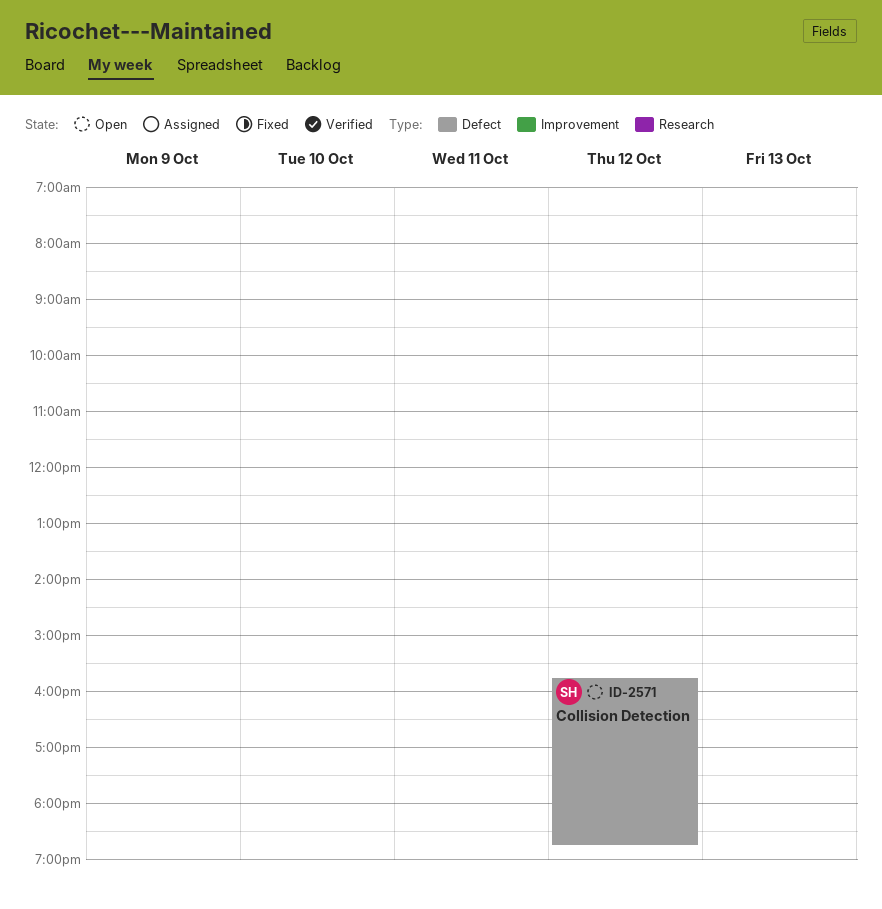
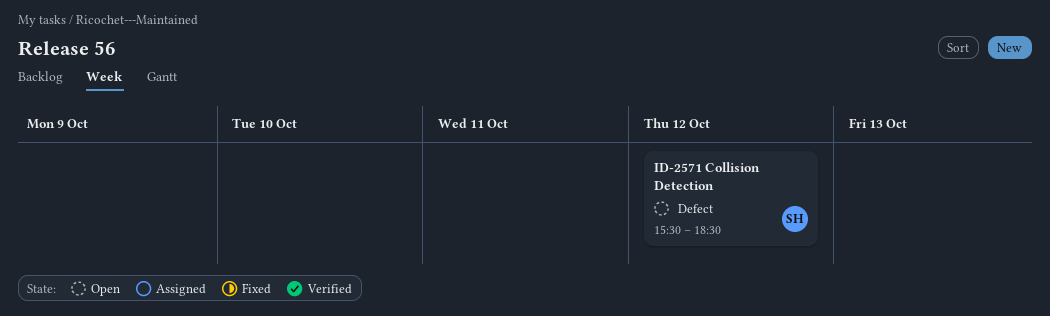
ID-2571, begins: 15:45 -> 15:30
ID-2571, ends: 18:45 -> 18:30

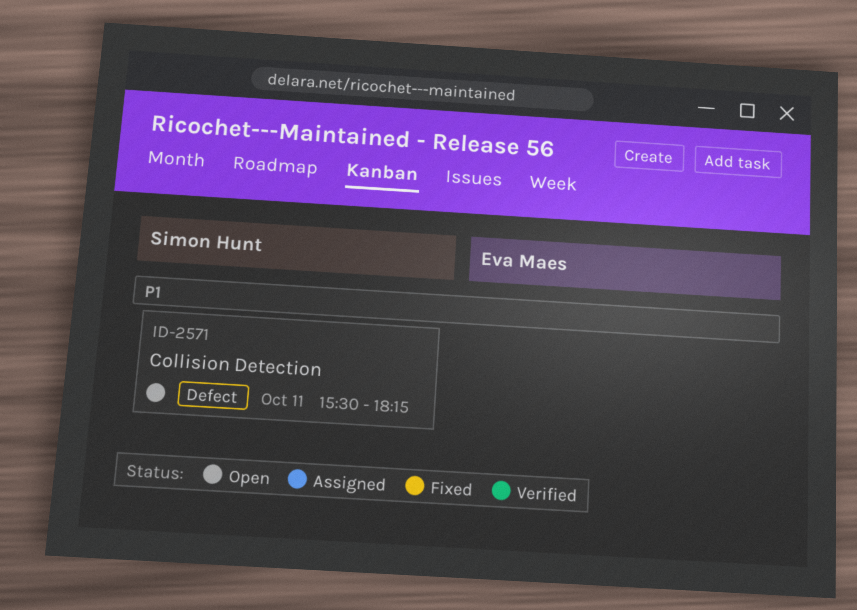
ID-2571, day: Oct 12 -> Oct 11
ID-2571, ends: 18:30 -> 18:15

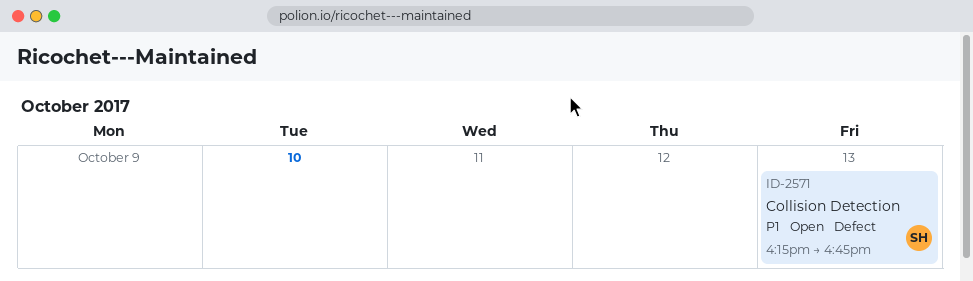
ID-2571, day: Oct 11 -> Oct 13
ID-2571, begins: 15:30 -> 16:15
ID-2571, ends: 18:15 -> 16:45

